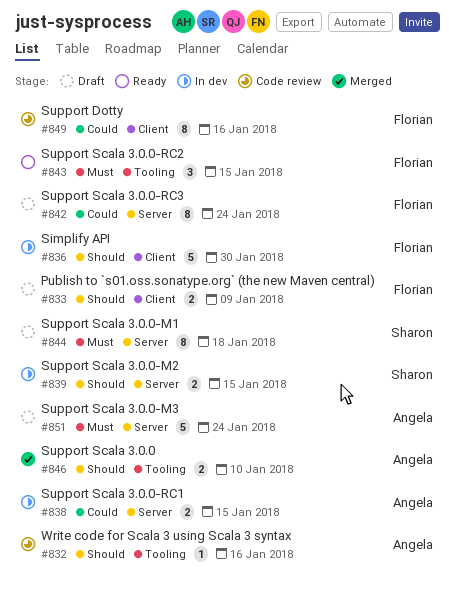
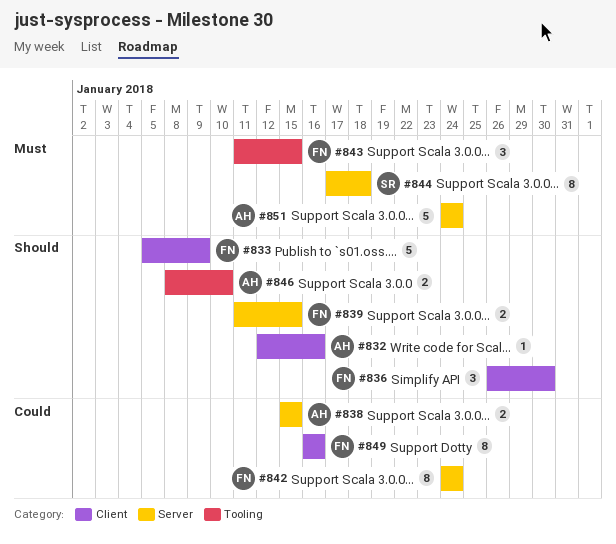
#832, label: Tooling -> Client
#833, estimate: 2 -> 5
#836, estimate: 5 -> 3
#839, owner: Sharon -> Florian

